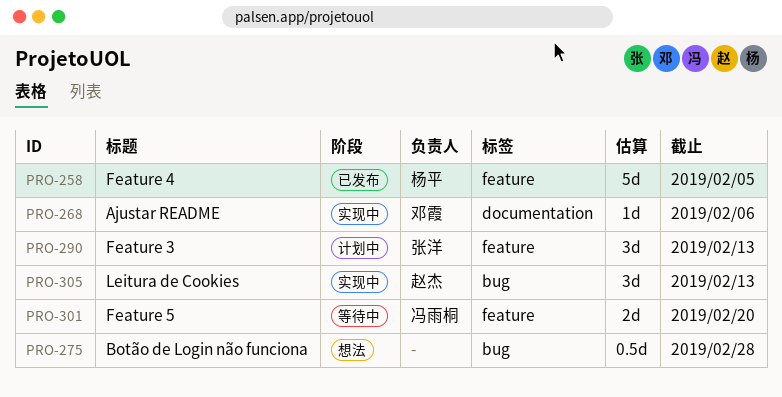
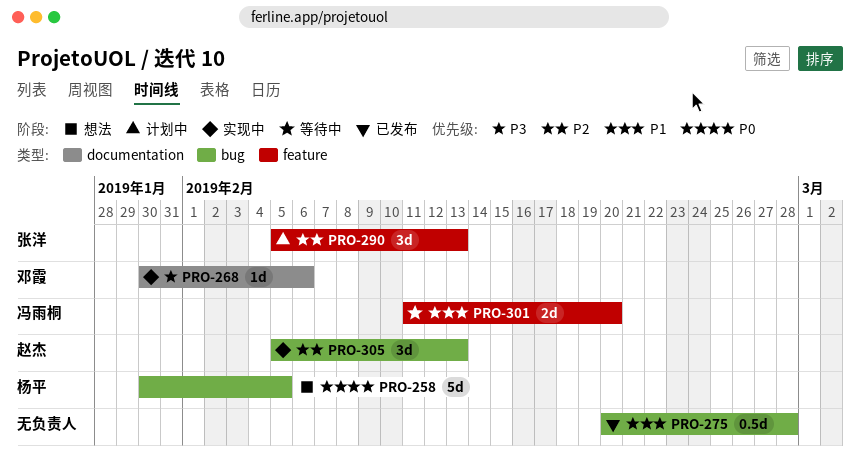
PRO-258, status: 已发布 -> 想法
PRO-258, label: feature -> bug
PRO-275, status: 想法 -> 已发布

